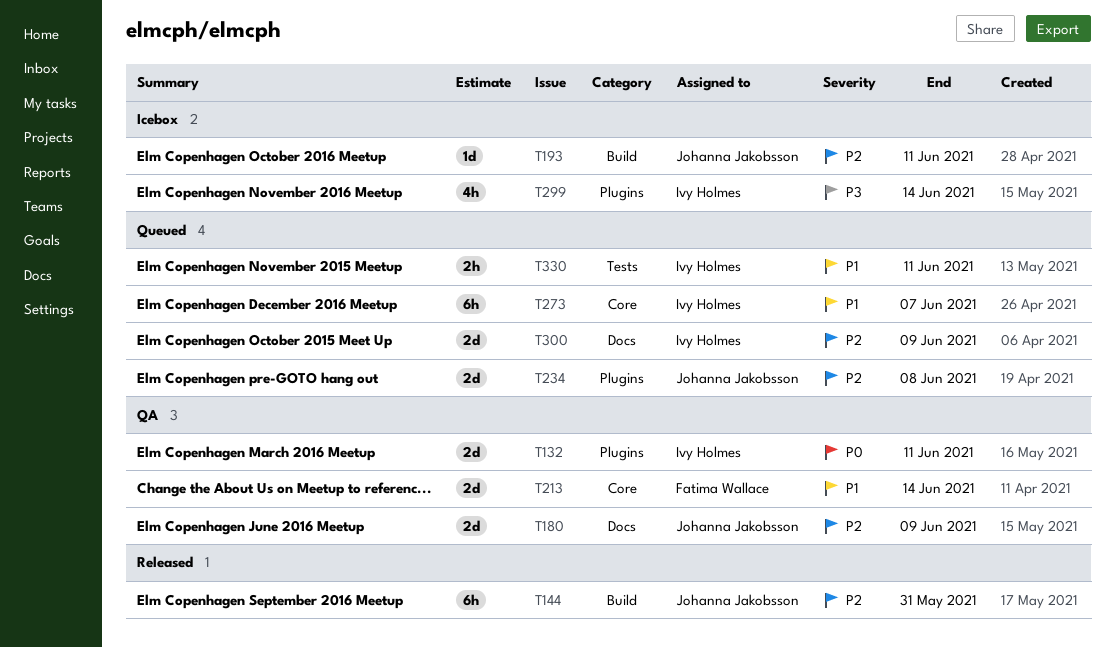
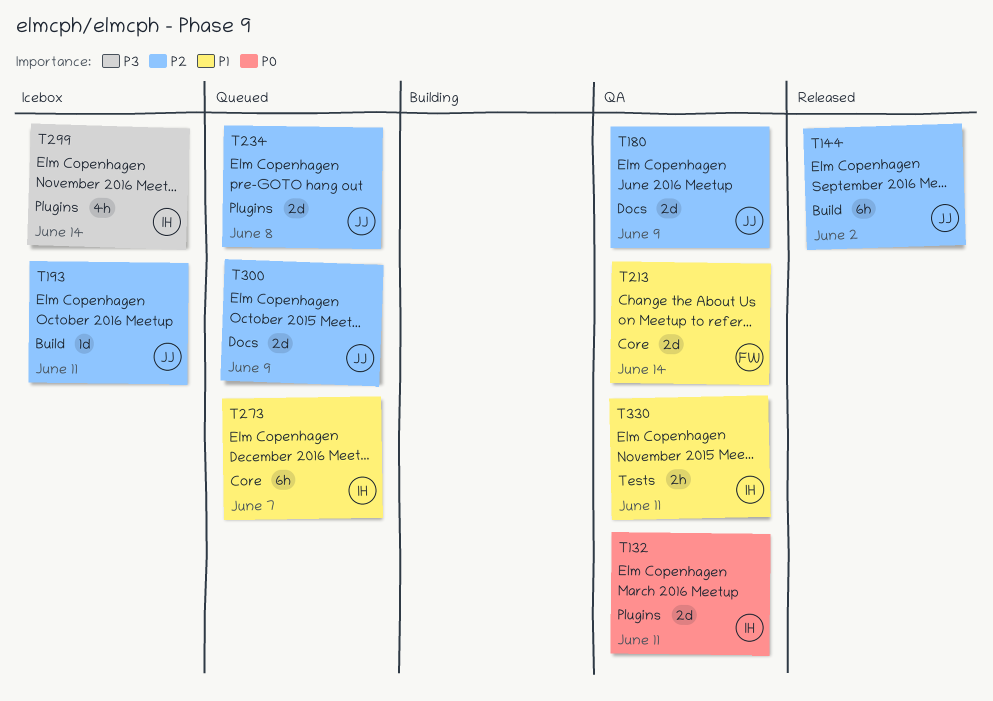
T144, due: May 31 -> Jun 2
T300, owner: Ivy Holmes -> Johanna Jakobsson
T330, status: Queued -> QA

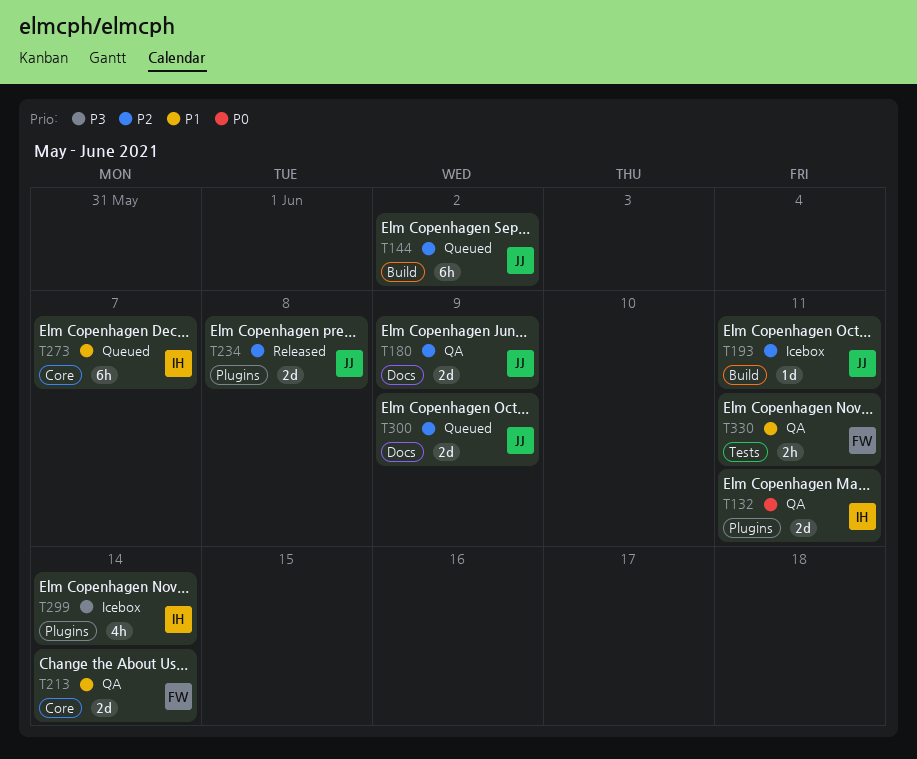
T144, status: Released -> Queued
T234, status: Queued -> Released
T330, owner: IH -> FW

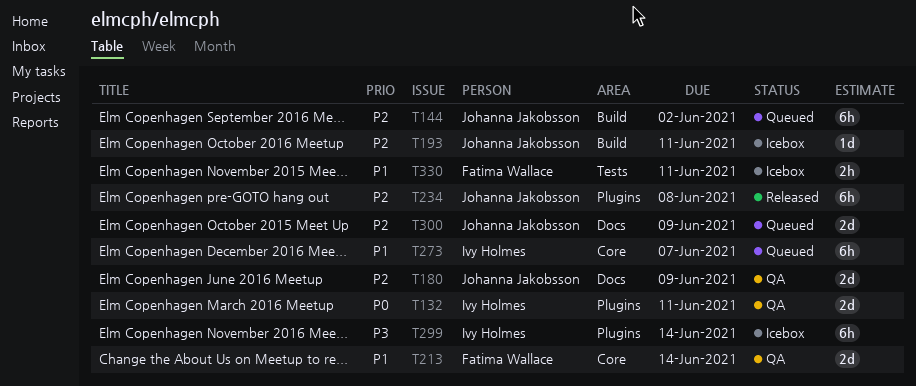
T234, estimate: 2d -> 6h
T299, estimate: 4h -> 6h
T330, status: QA -> Icebox

